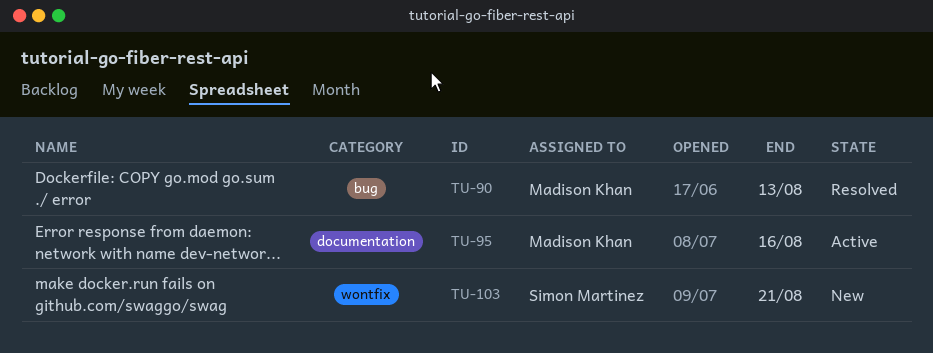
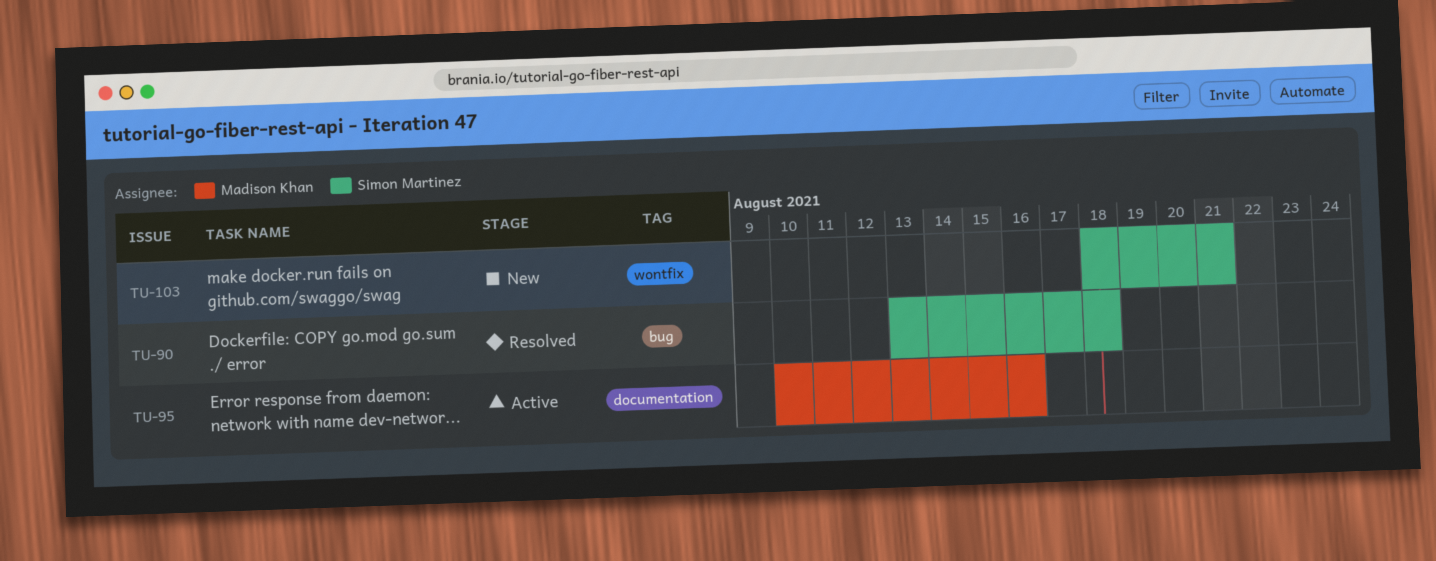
TU-90, owner: Madison Khan -> Simon Martinez
TU-90, due: Aug 13 -> Aug 18

